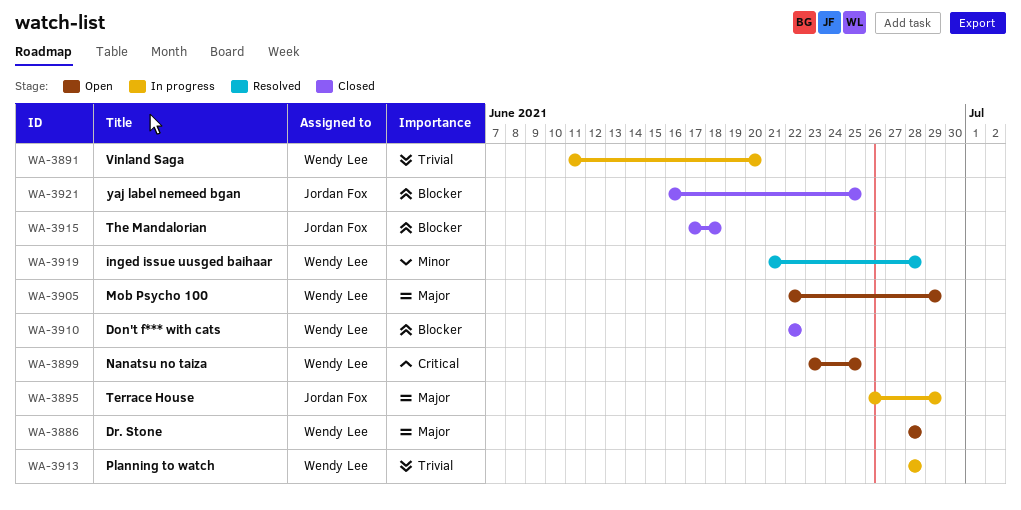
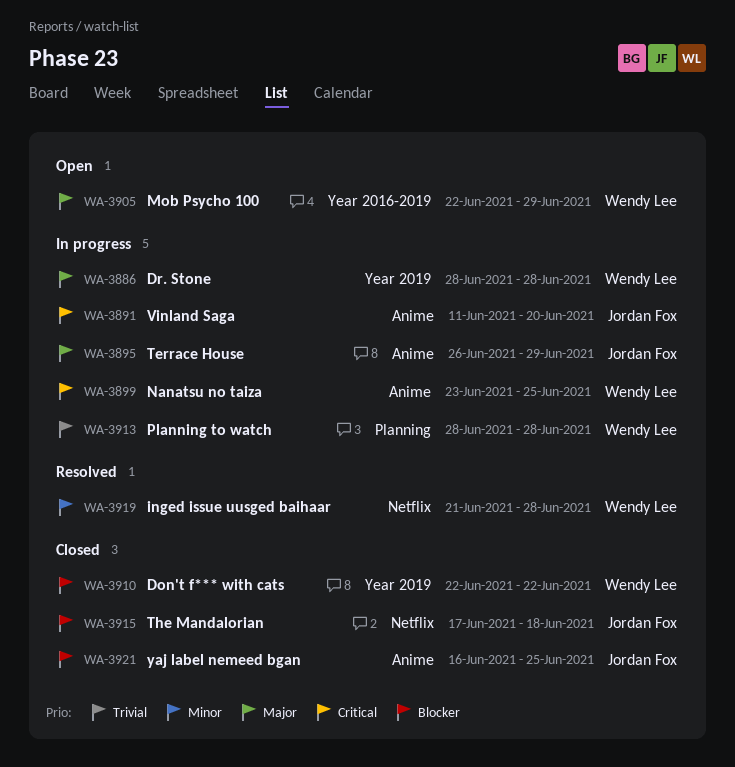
WA-3886, status: Open -> In progress
WA-3891, owner: Wendy Lee -> Jordan Fox
WA-3891, priority: Trivial -> Critical
WA-3899, status: Open -> In progress

